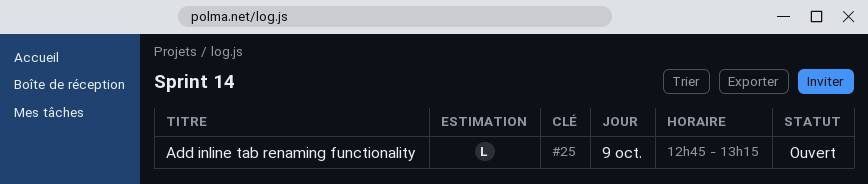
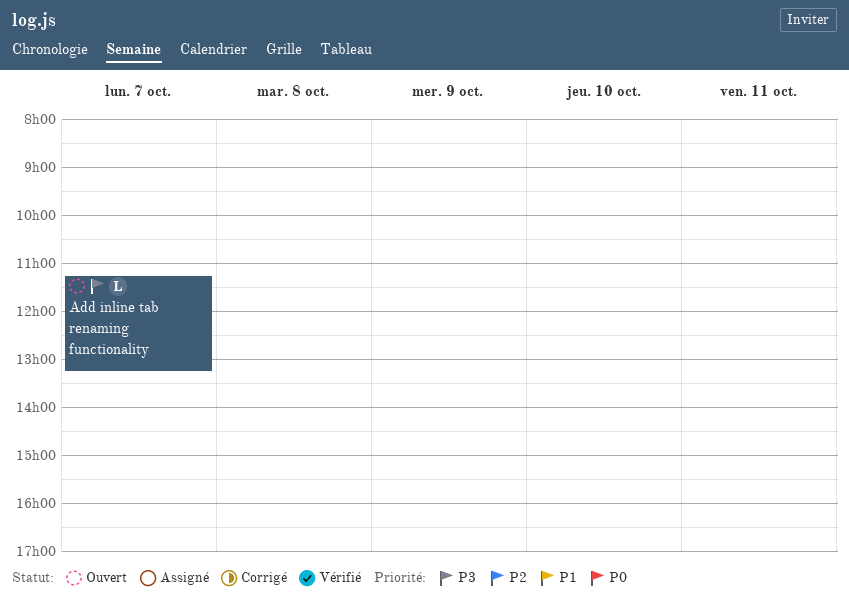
Add inline tab renaming functionality, day: Oct 9 -> Oct 7
Add inline tab renaming functionality, begins: 12:45 -> 11:15

